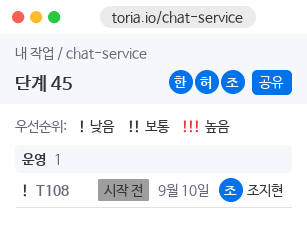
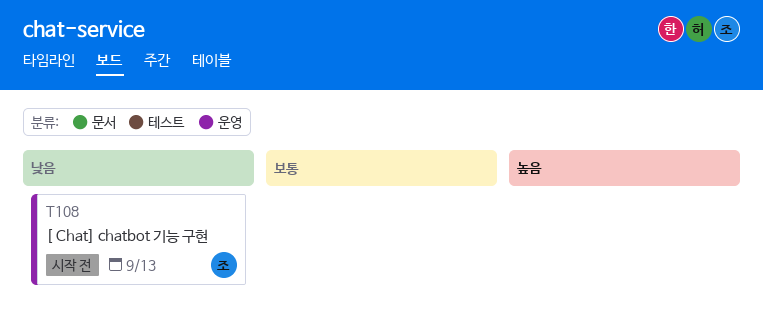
T108, due: Sep 10 -> Sep 13

